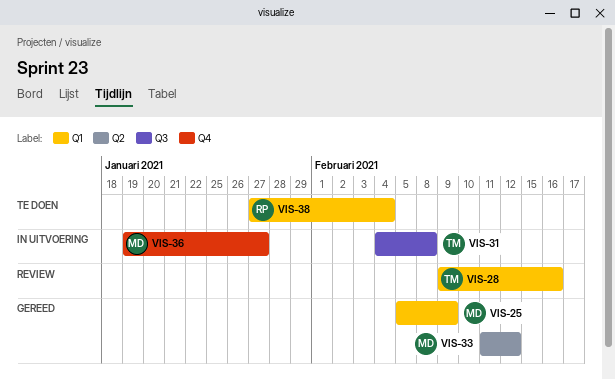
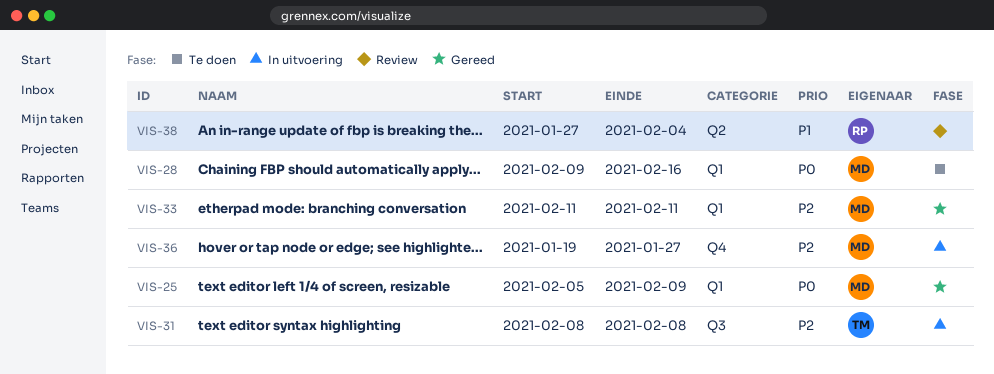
VIS-28, status: Review -> Te doen
VIS-28, owner: TM -> MD
VIS-31, start: Feb 4 -> Feb 8
VIS-33, label: Q2 -> Q1
VIS-33, due: Feb 12 -> Feb 11
VIS-38, status: Te doen -> Review
VIS-38, label: Q1 -> Q2

